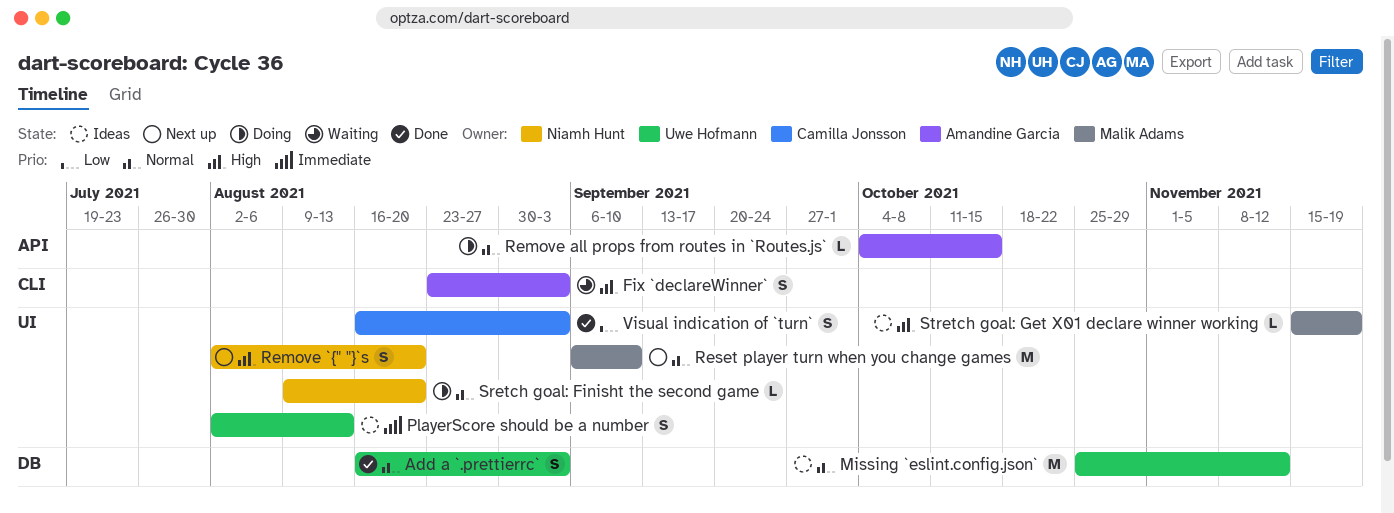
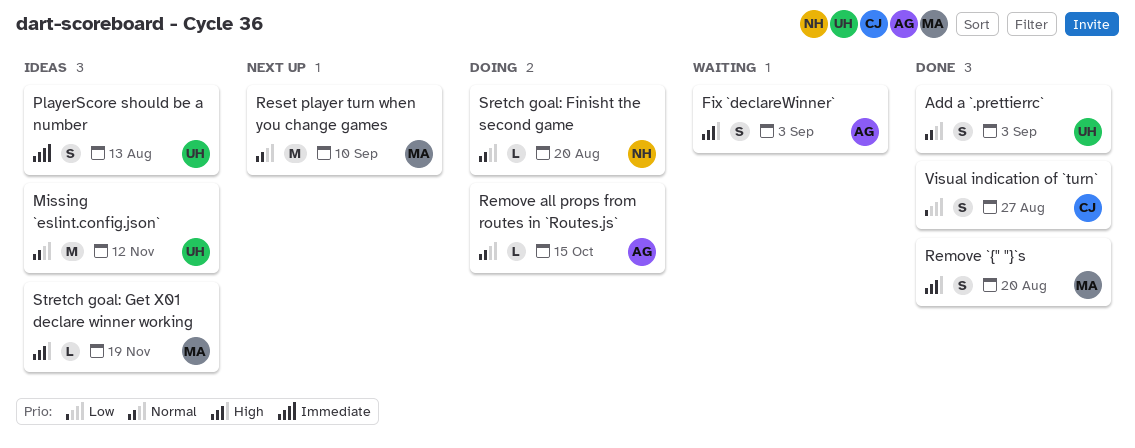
Remove `{" "}`s, status: Next up -> Done
Remove `{" "}`s, owner: Niamh Hunt -> Malik Adams
Visual indication of `turn`, due: Sep 3 -> Aug 27

